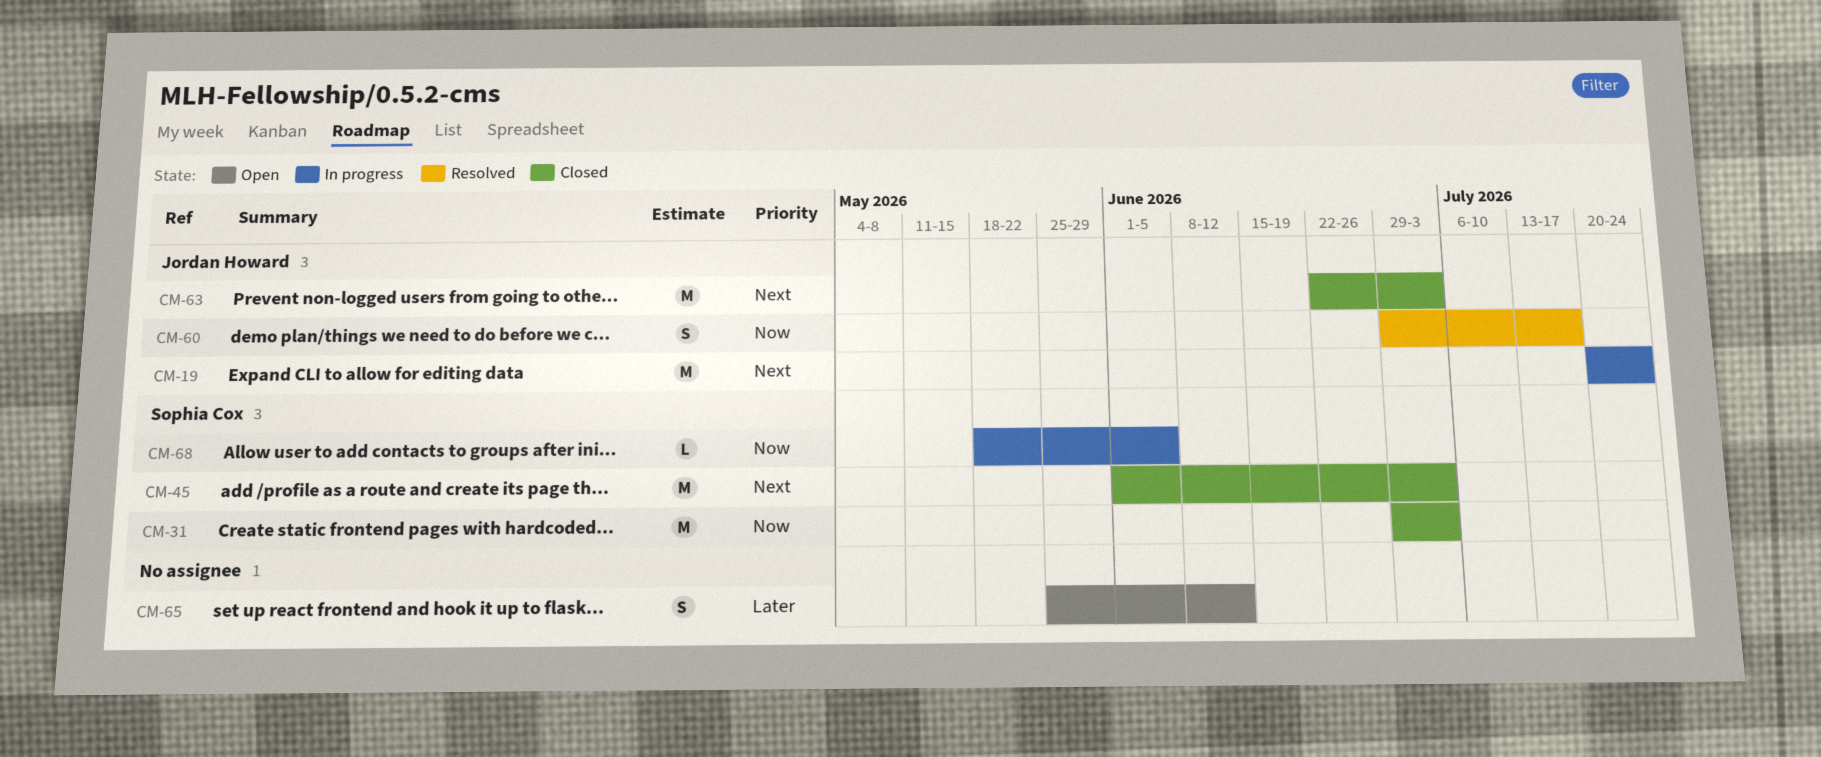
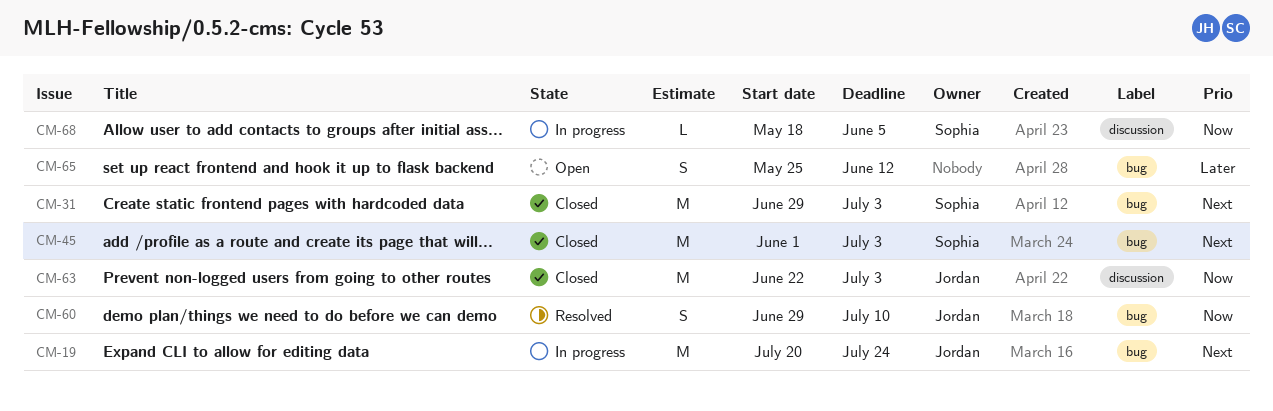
CM-31, priority: Now -> Next
CM-60, due: Jul 17 -> Jul 10
CM-63, priority: Next -> Now

